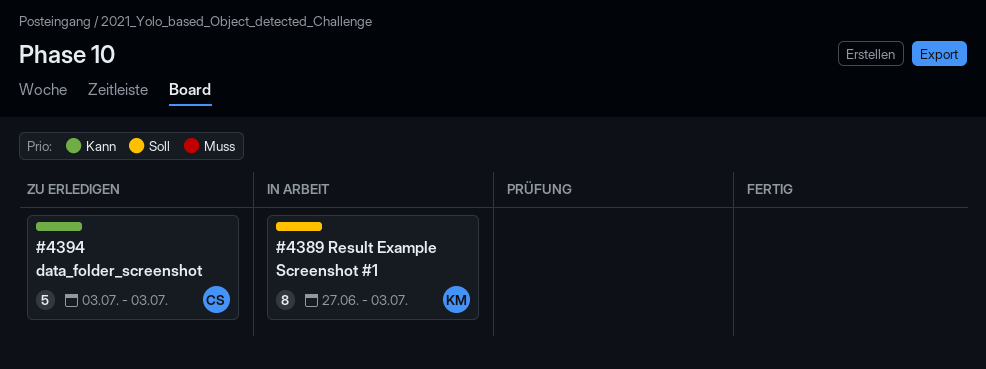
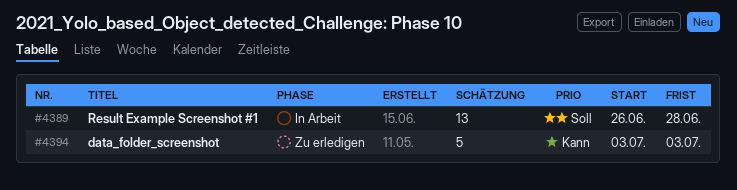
#4389, estimate: 8 -> 13
#4389, start: Jun 27 -> Jun 26
#4389, due: Jul 3 -> Jun 28

